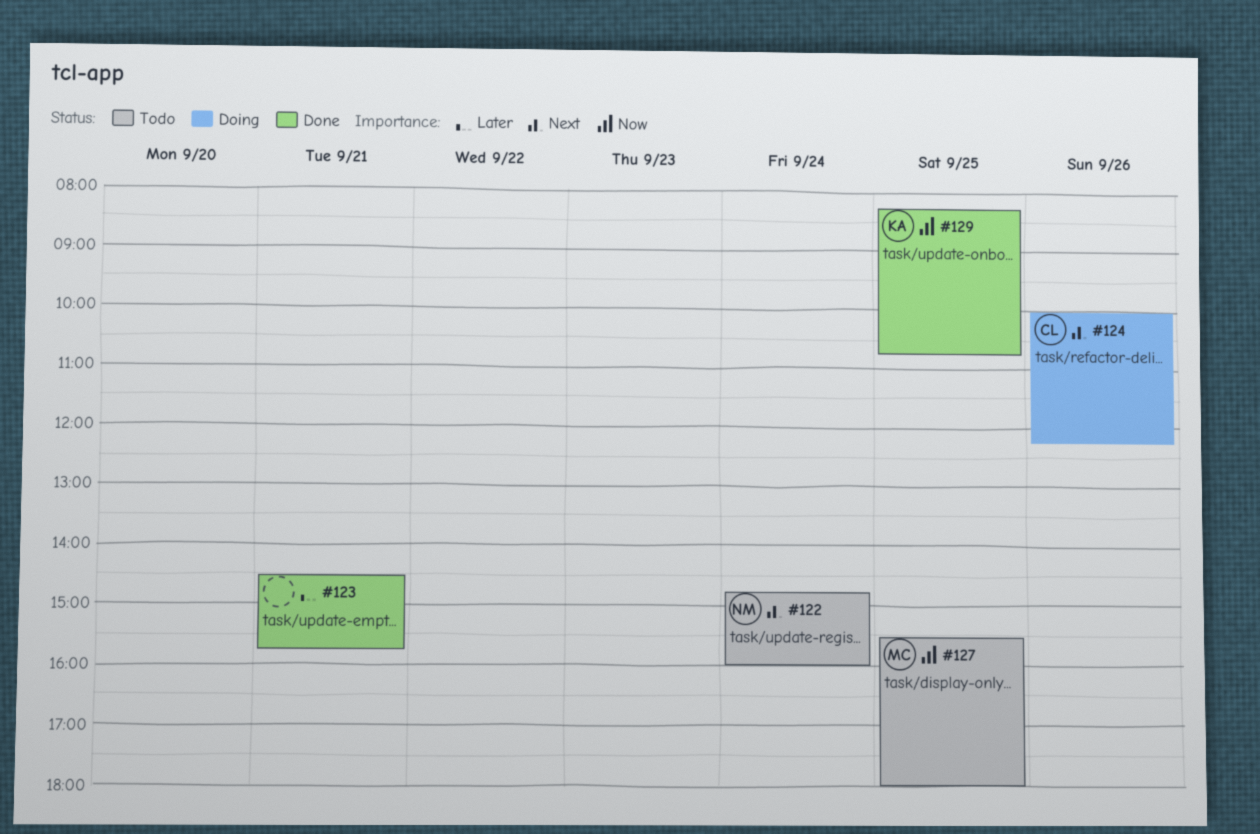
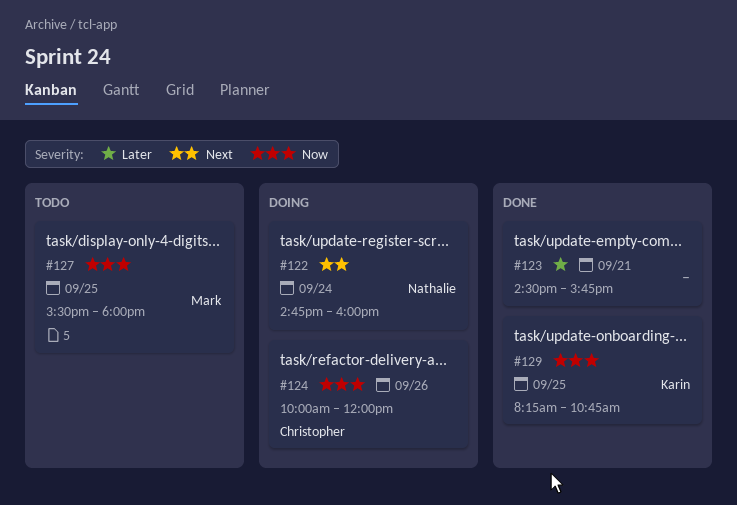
#122, status: Todo -> Doing
#124, priority: Next -> Now
#124, ends: 12:15 -> 12:00

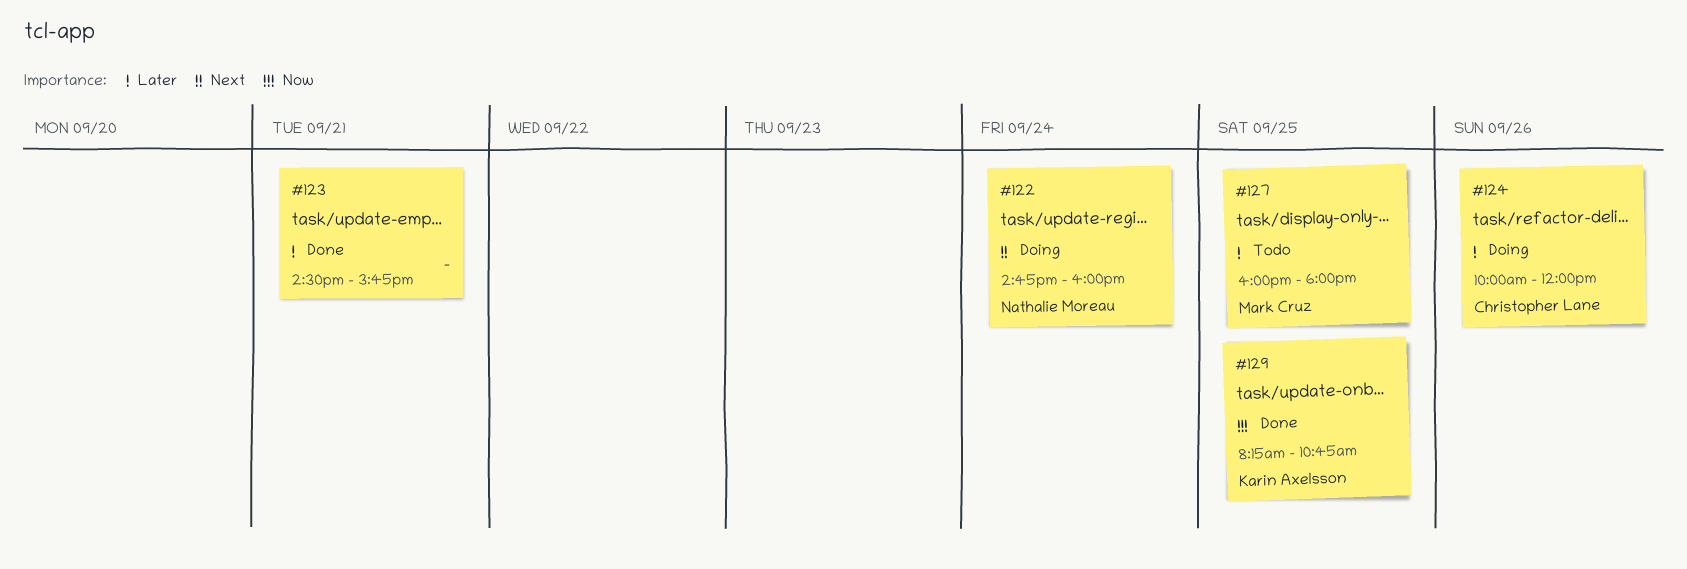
#124, priority: Now -> Later
#127, priority: Now -> Later
#127, begins: 15:30 -> 16:00

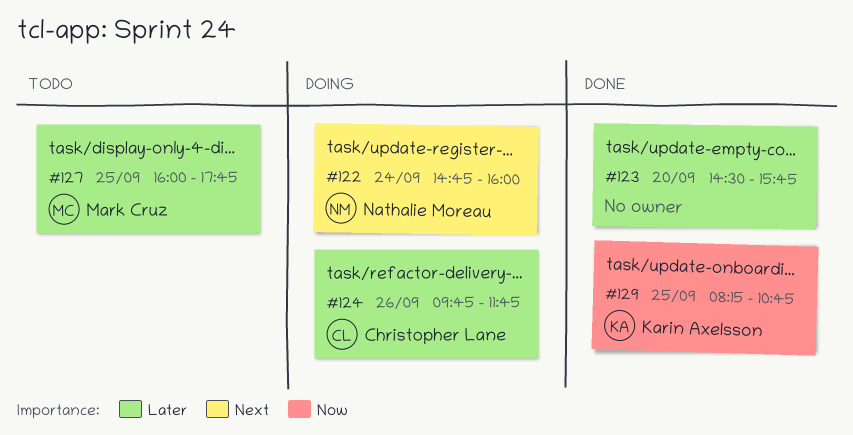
#123, day: Sep 21 -> Sep 20
#124, begins: 10:00 -> 09:45
#124, ends: 12:00 -> 11:45
#127, ends: 18:00 -> 17:45

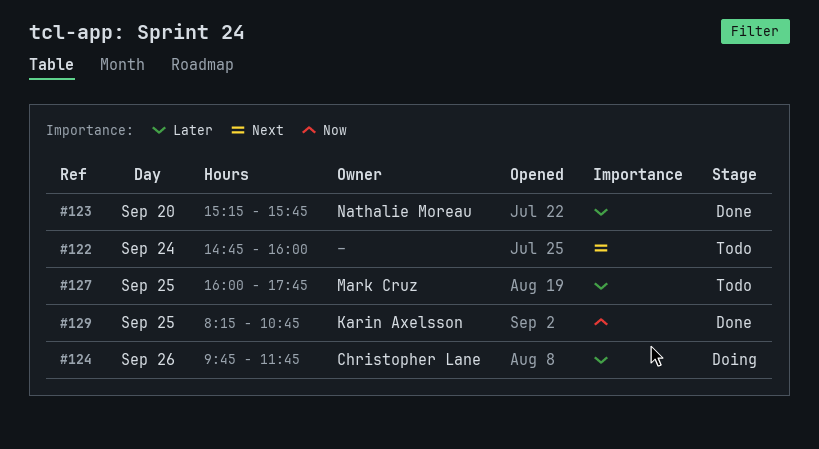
#122, status: Doing -> Todo
#122, owner: Nathalie Moreau -> none
#123, owner: none -> Nathalie Moreau
#123, begins: 14:30 -> 15:15

